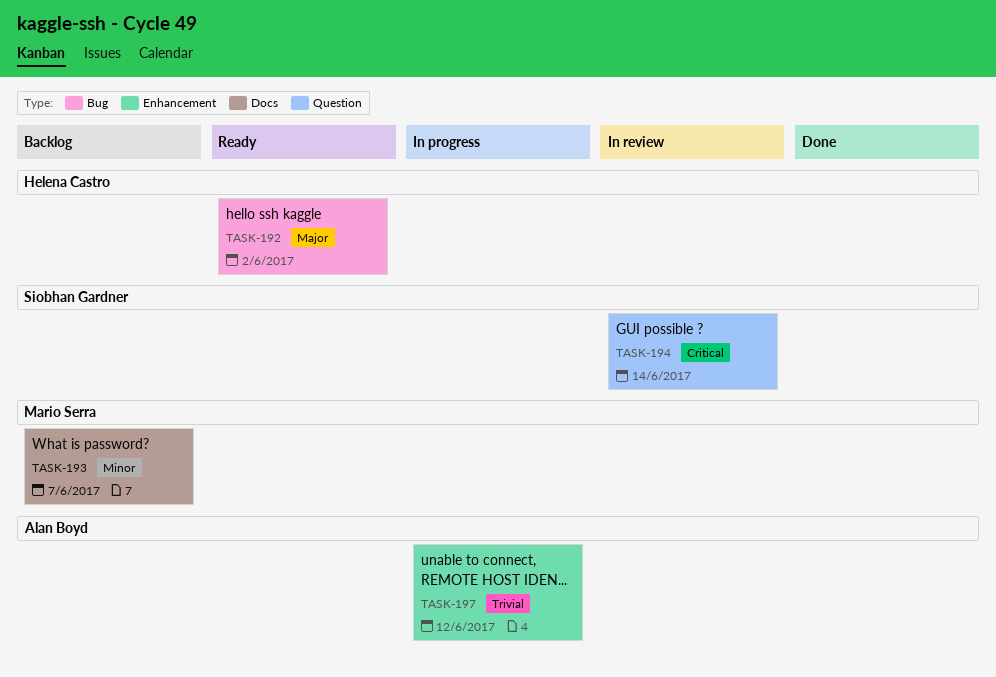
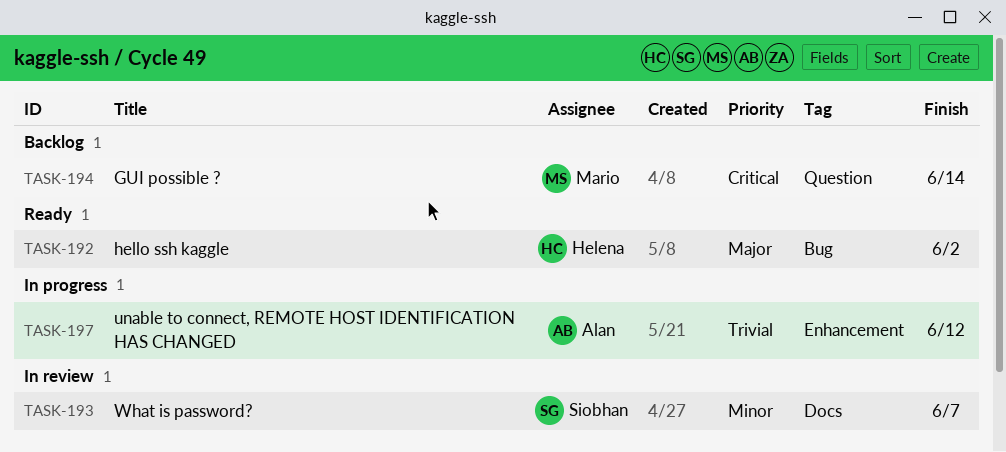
TASK-193, status: Backlog -> In review
TASK-193, owner: Mario Serra -> Siobhan Gardner
TASK-194, status: In review -> Backlog
TASK-194, owner: Siobhan Gardner -> Mario Serra

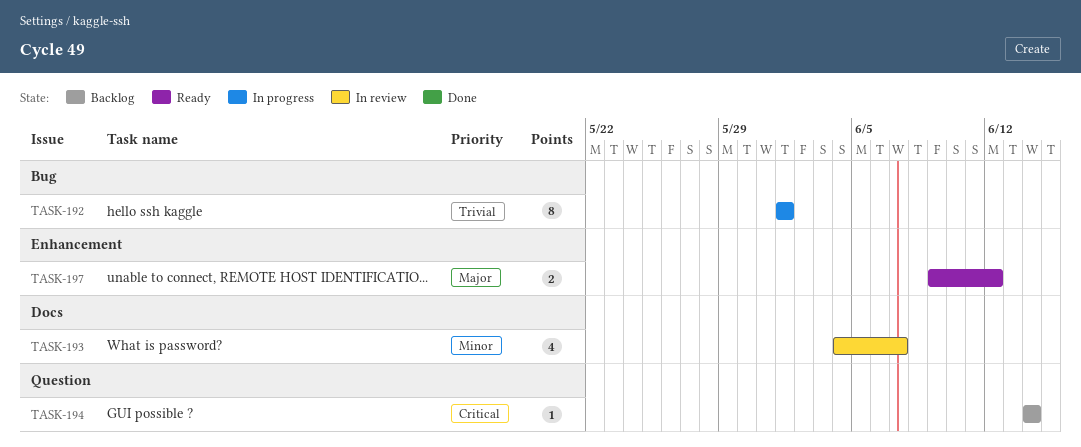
TASK-192, status: Ready -> In progress
TASK-192, priority: Major -> Trivial
TASK-192, due: Jun 2 -> Jun 1
TASK-197, status: In progress -> Ready
TASK-197, priority: Trivial -> Major

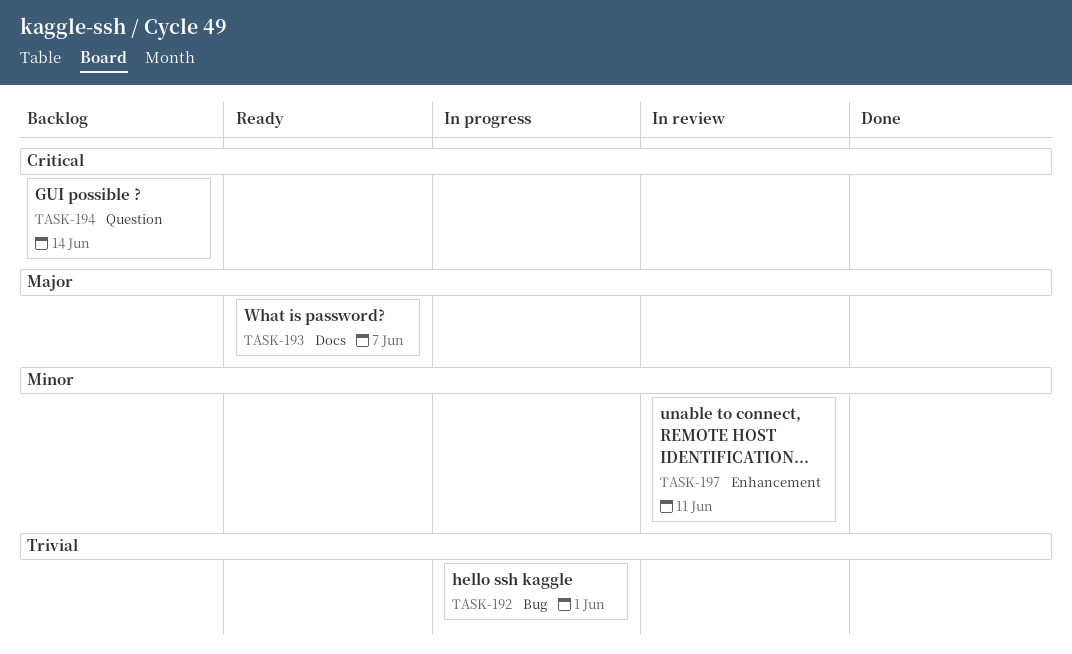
TASK-193, status: In review -> Ready
TASK-193, priority: Minor -> Major
TASK-197, status: Ready -> In review
TASK-197, priority: Major -> Minor
TASK-197, due: Jun 12 -> Jun 11

